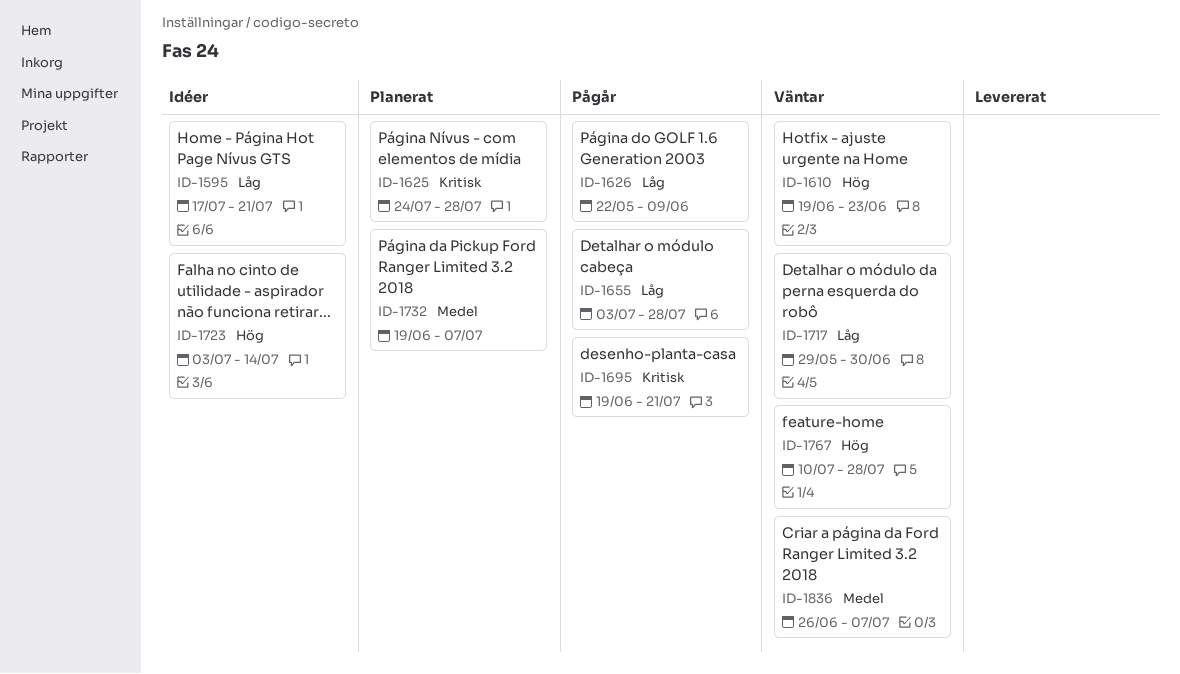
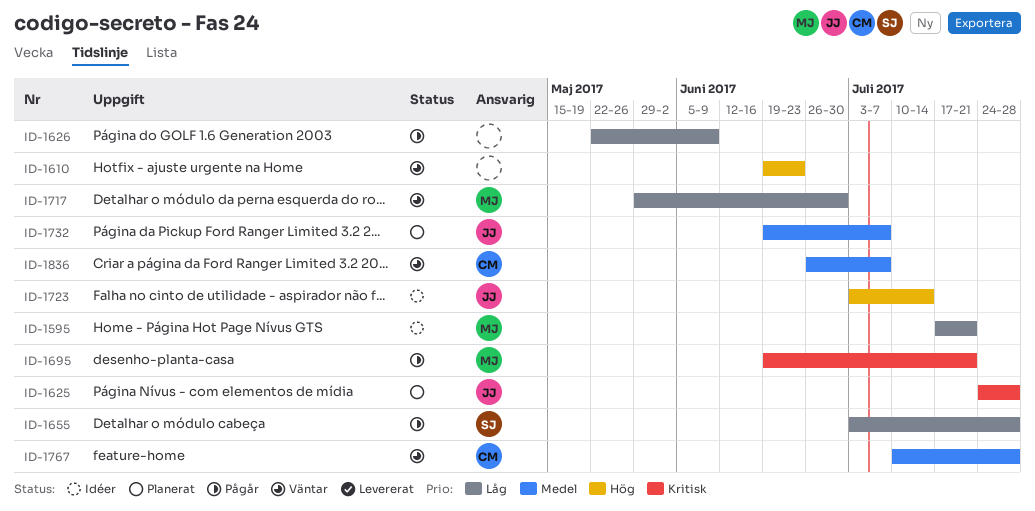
ID-1767, priority: Hög -> Medel

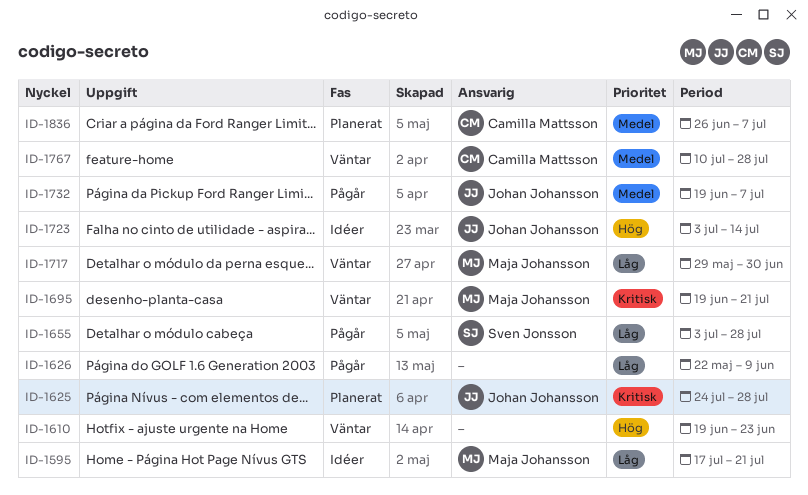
ID-1695, status: Pågår -> Väntar
ID-1732, status: Planerat -> Pågår
ID-1836, status: Väntar -> Planerat

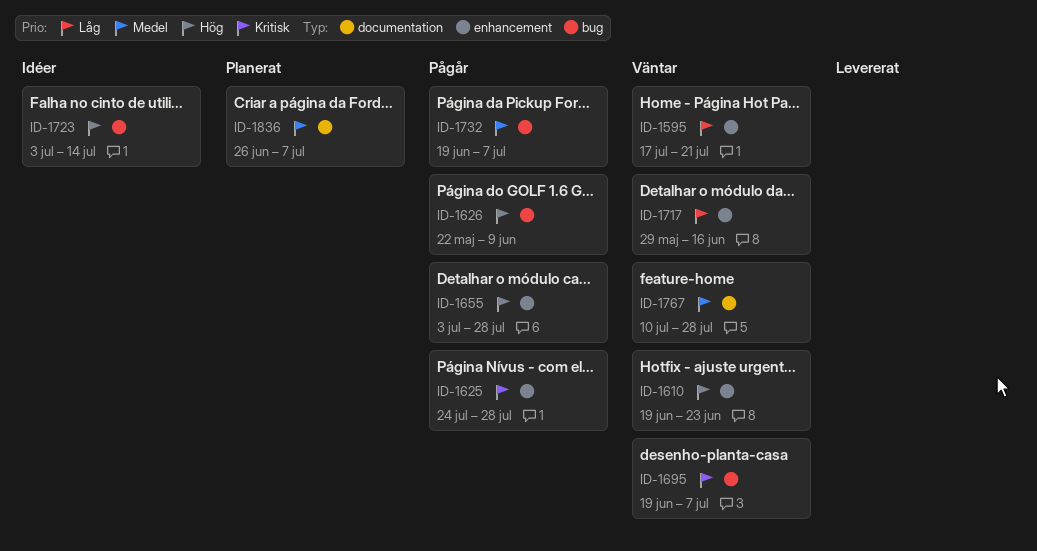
ID-1595, status: Idéer -> Väntar
ID-1625, status: Planerat -> Pågår
ID-1626, priority: Låg -> Hög
ID-1655, priority: Låg -> Hög
ID-1695, due: Jul 21 -> Jul 7
ID-1717, due: Jun 30 -> Jun 16

